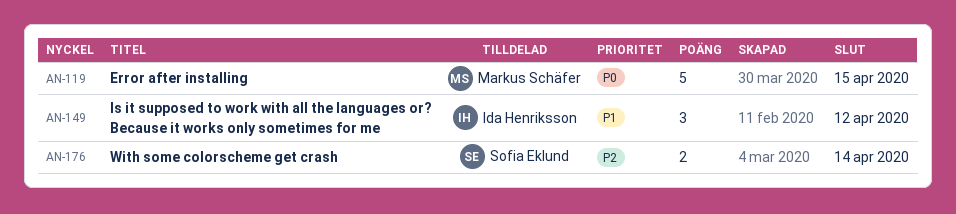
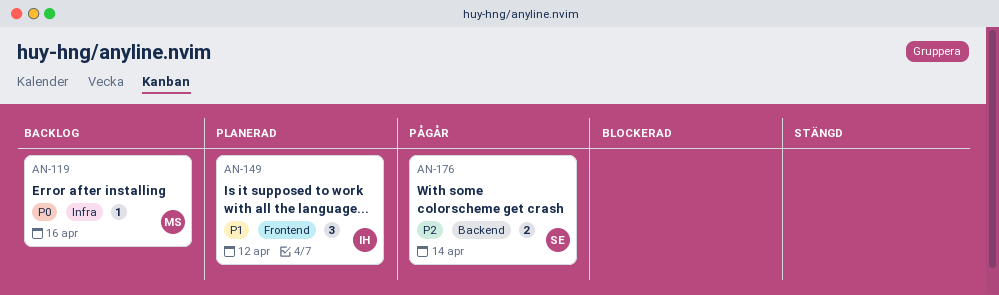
AN-119, estimate: 5 -> 1
AN-119, due: Apr 15 -> Apr 16

